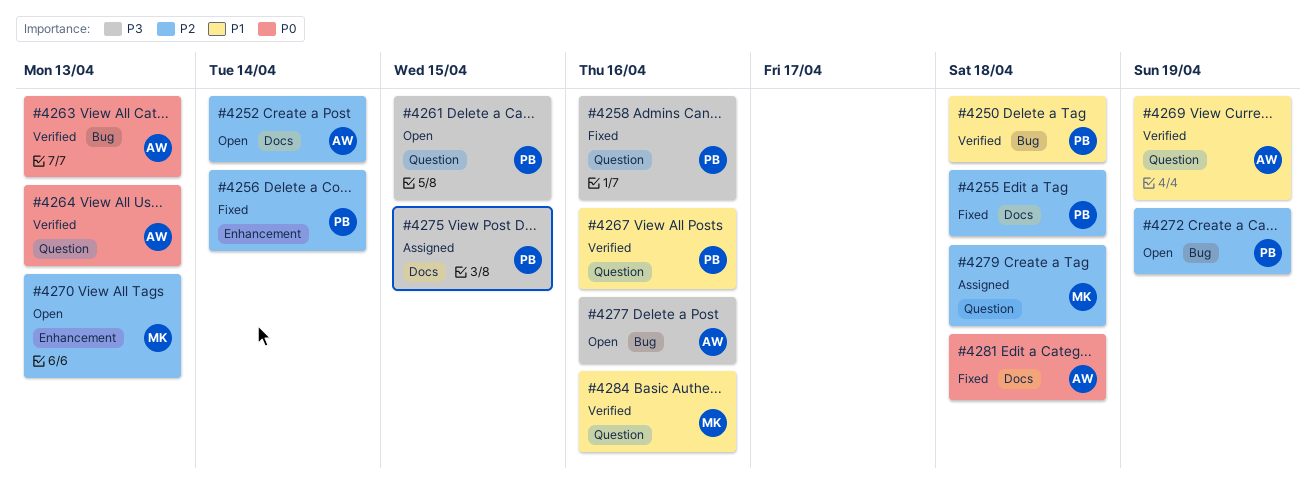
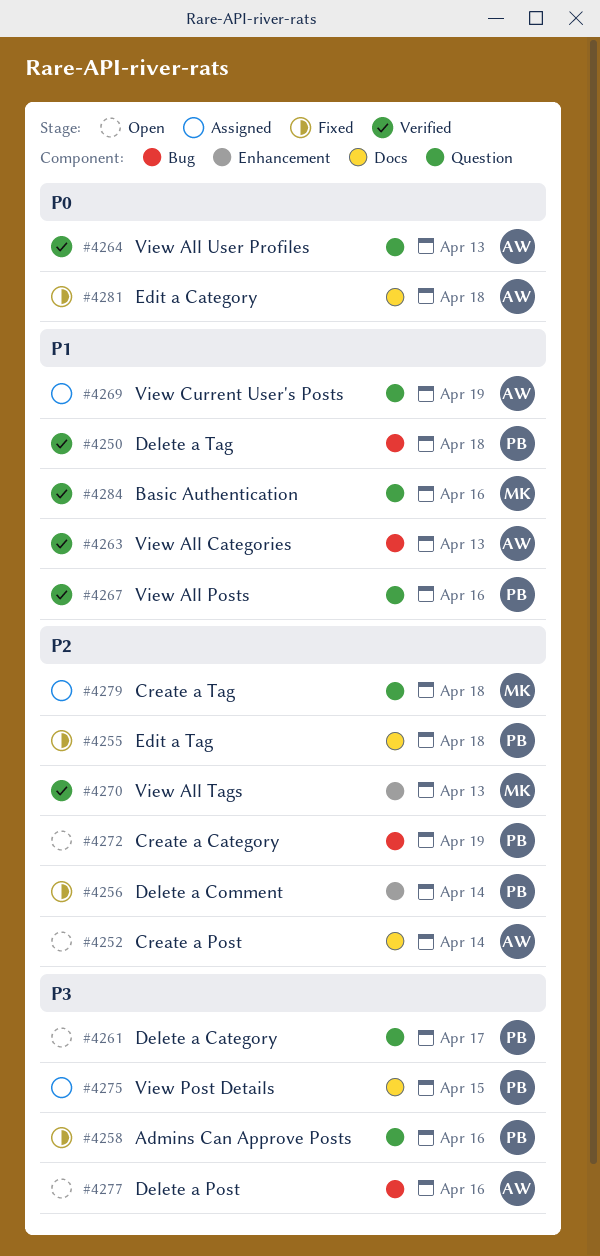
#4261, due: Apr 15 -> Apr 17
#4263, priority: P0 -> P1
#4269, status: Verified -> Assigned
#4270, status: Open -> Verified

